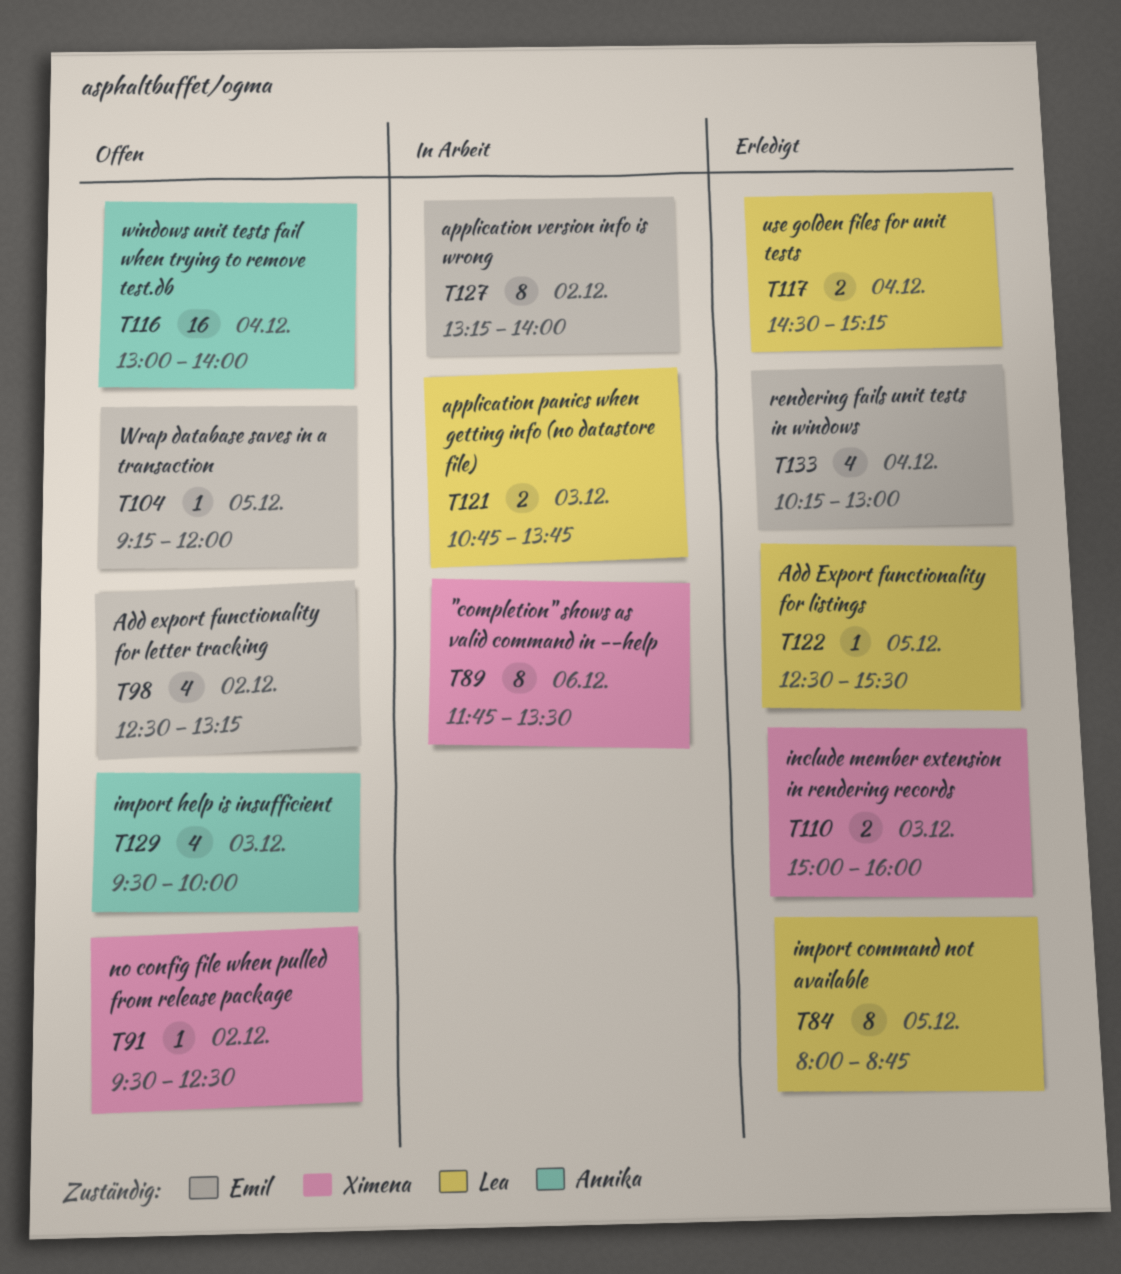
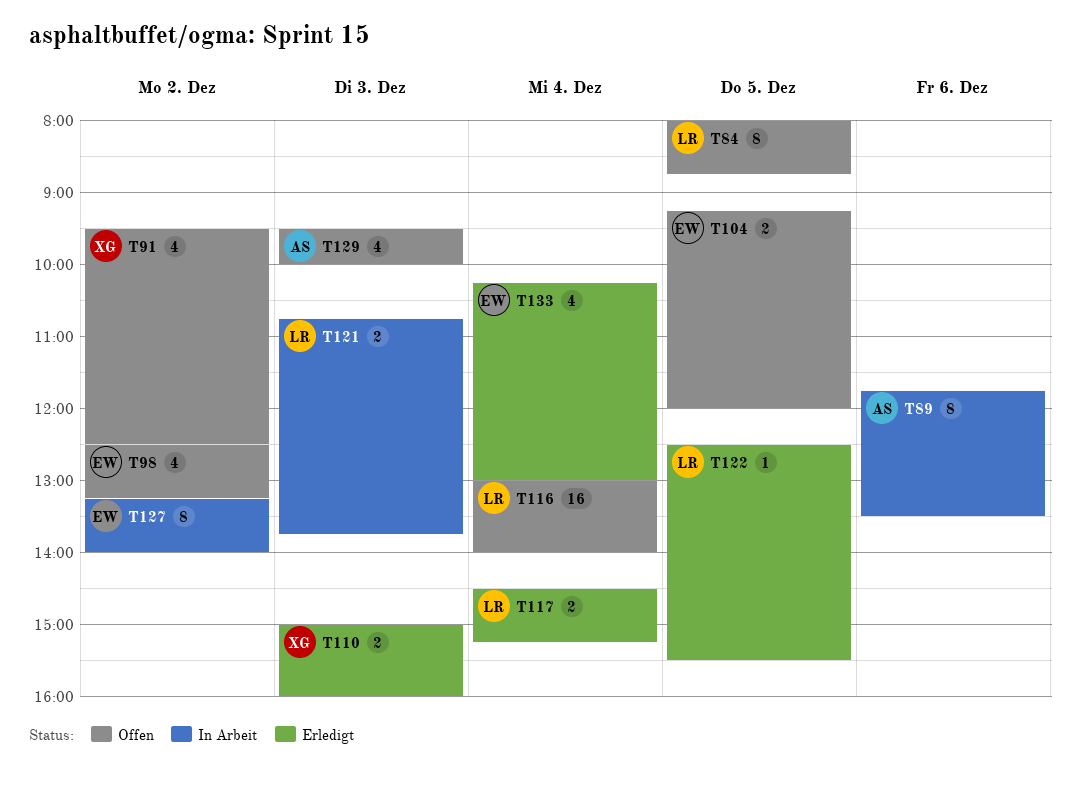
T84, status: Erledigt -> Offen
T89, owner: Ximena -> Annika
T91, estimate: 1 -> 4
T104, estimate: 1 -> 2
T116, owner: Annika -> Lea

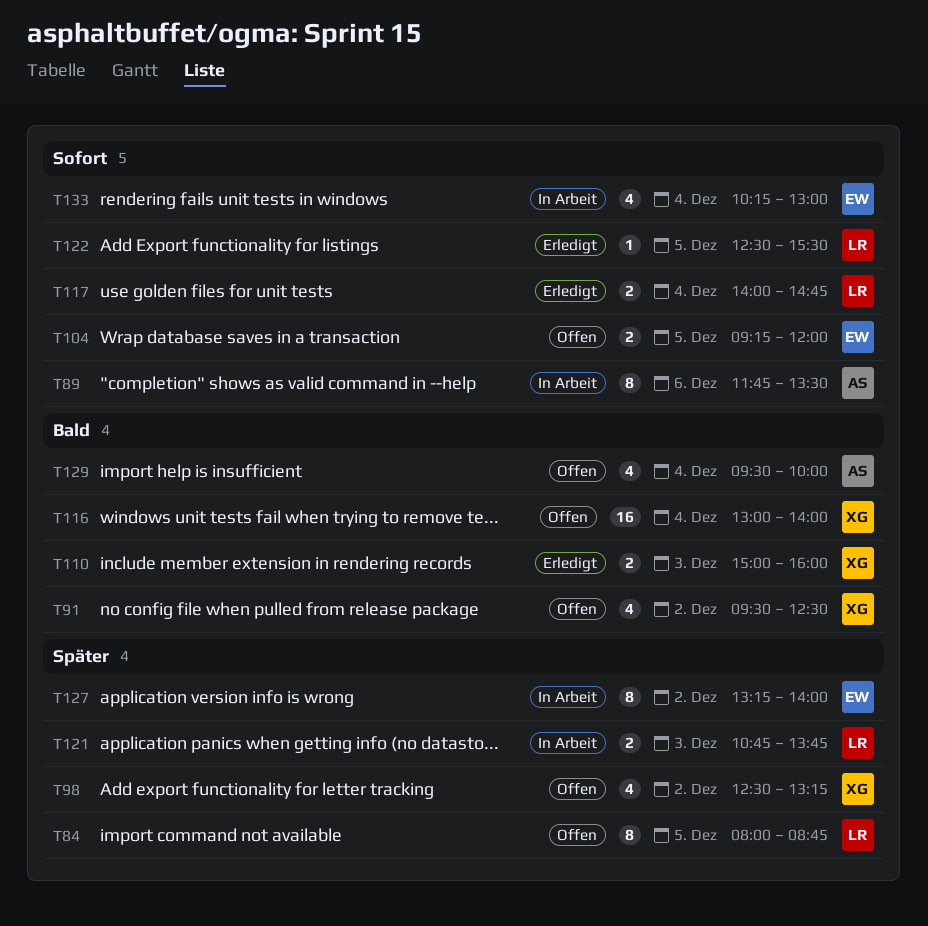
T98, owner: EW -> XG
T116, owner: LR -> XG
T117, begins: 14:30 -> 14:00
T117, ends: 15:15 -> 14:45
T129, day: Dec 3 -> Dec 4
T133, status: Erledigt -> In Arbeit

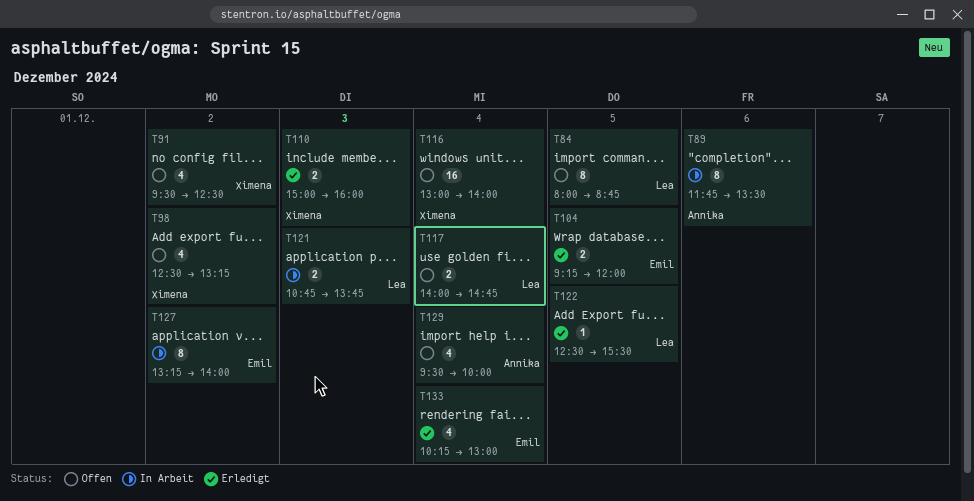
T104, status: Offen -> Erledigt
T117, status: Erledigt -> Offen
T133, status: In Arbeit -> Erledigt

